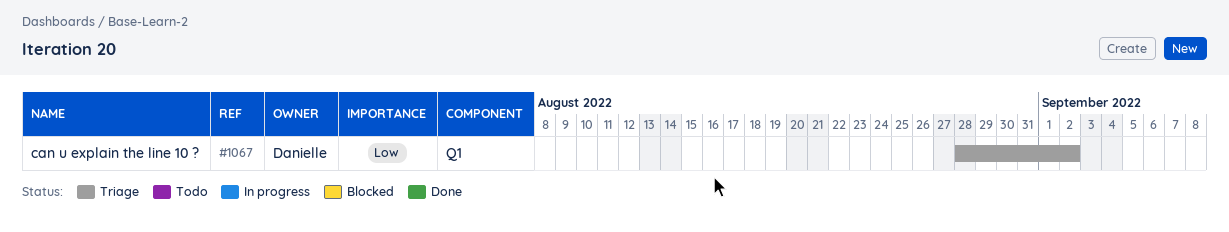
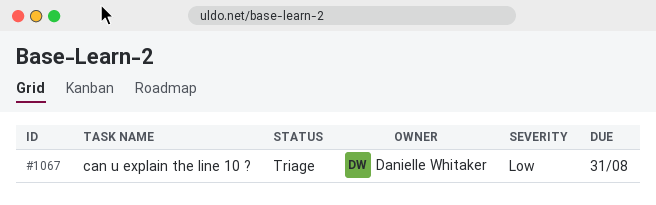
#1067, due: Sep 2 -> Aug 31

